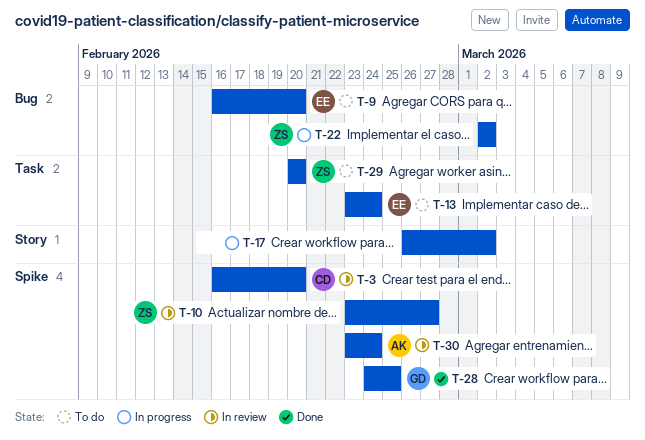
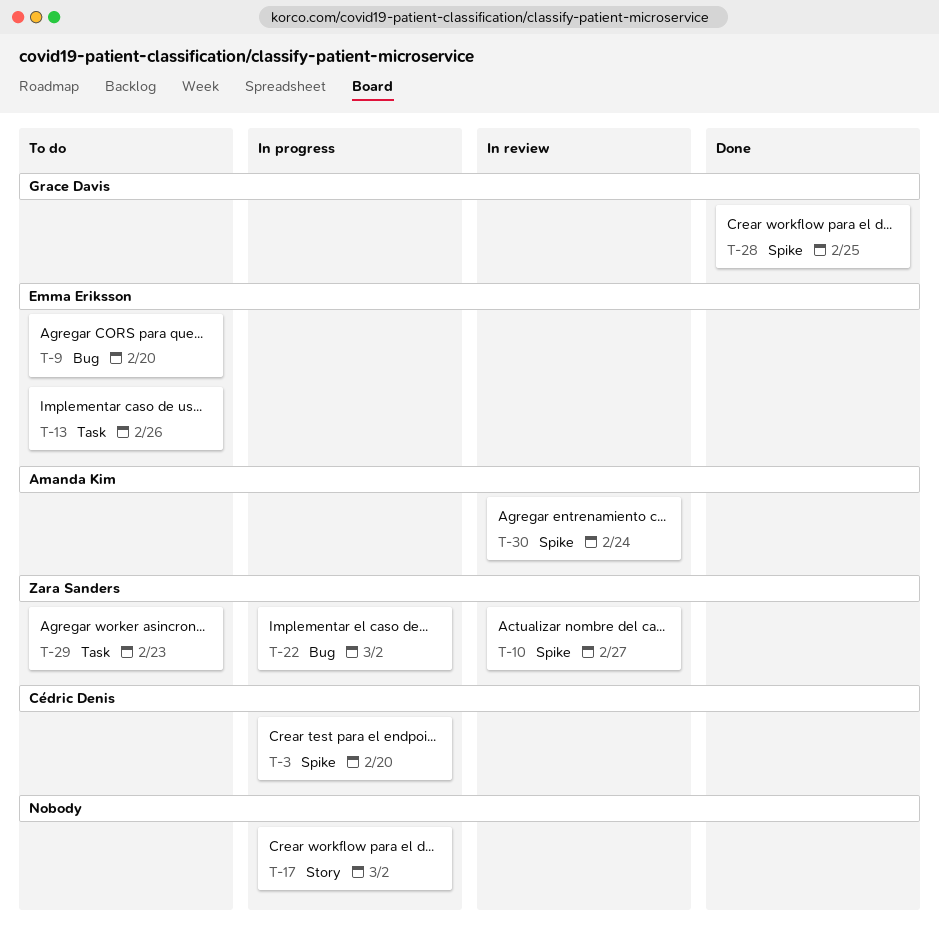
T-3, status: In review -> In progress
T-13, due: Feb 24 -> Feb 26
T-29, due: Feb 20 -> Feb 23

